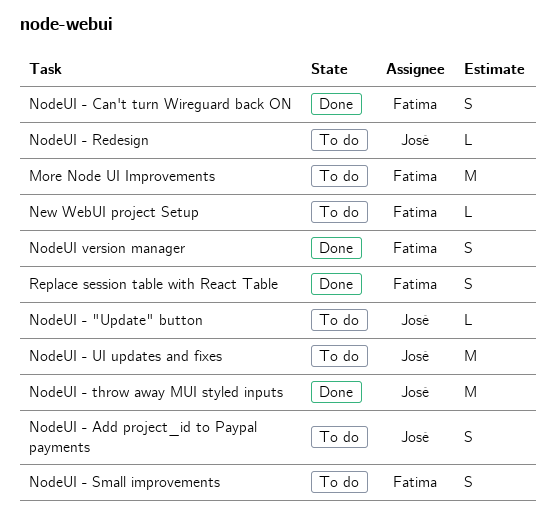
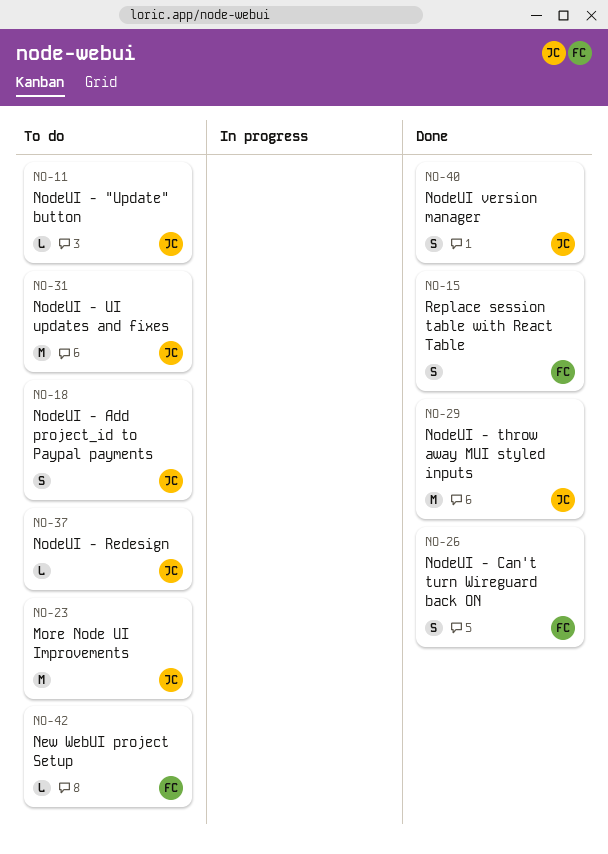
More Node UI Improvements, owner: Fatima -> José
NodeUI - Small improvements: present -> none
NodeUI version manager, owner: Fatima -> José

